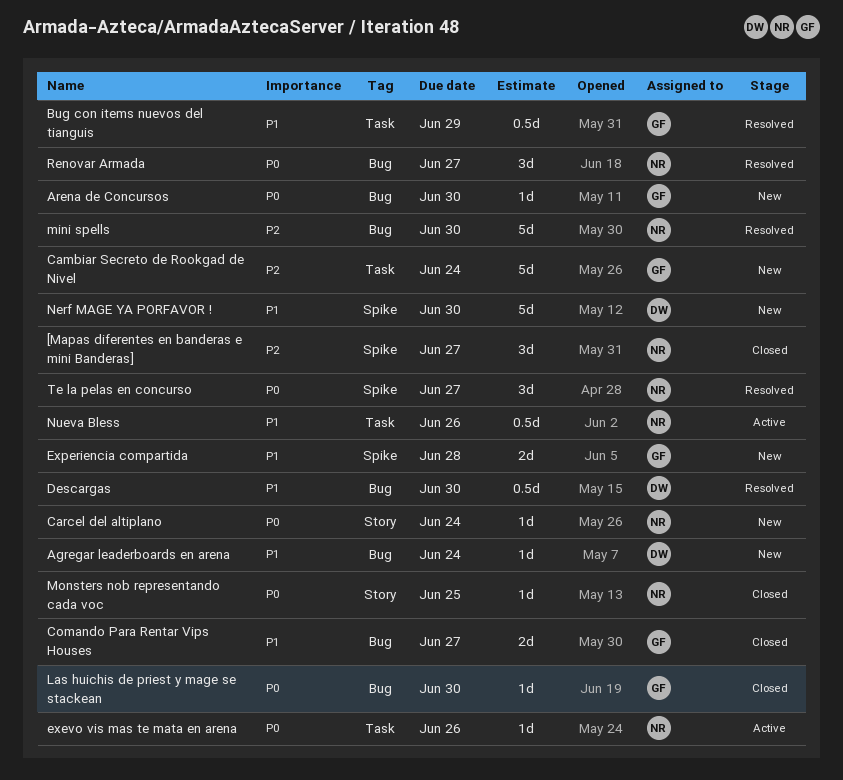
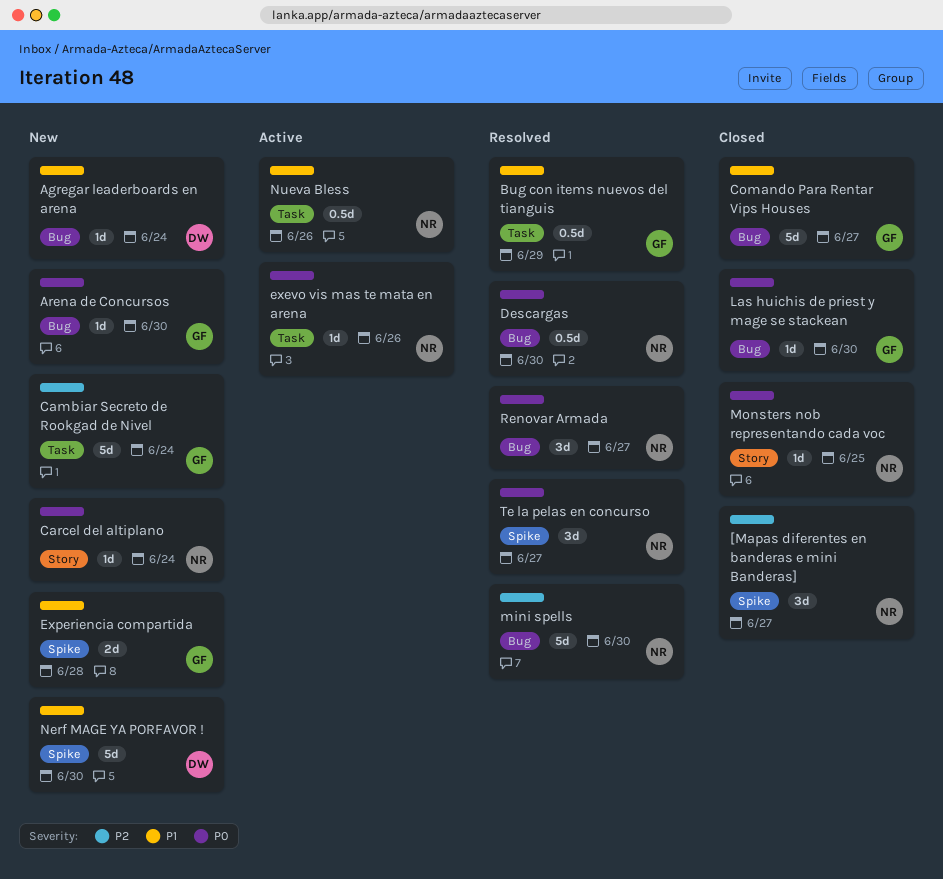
Comando Para Rentar Vips Houses, estimate: 2d -> 5d
Descargas, owner: DW -> NR
Descargas, priority: P1 -> P0

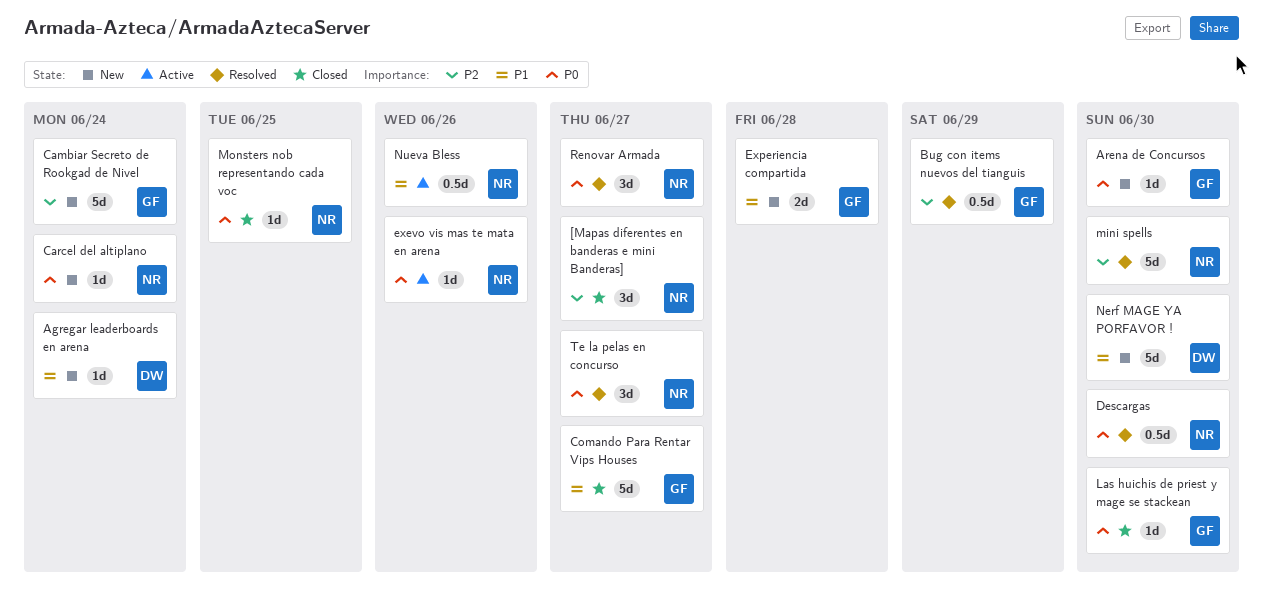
Bug con items nuevos del tianguis, priority: P1 -> P2

